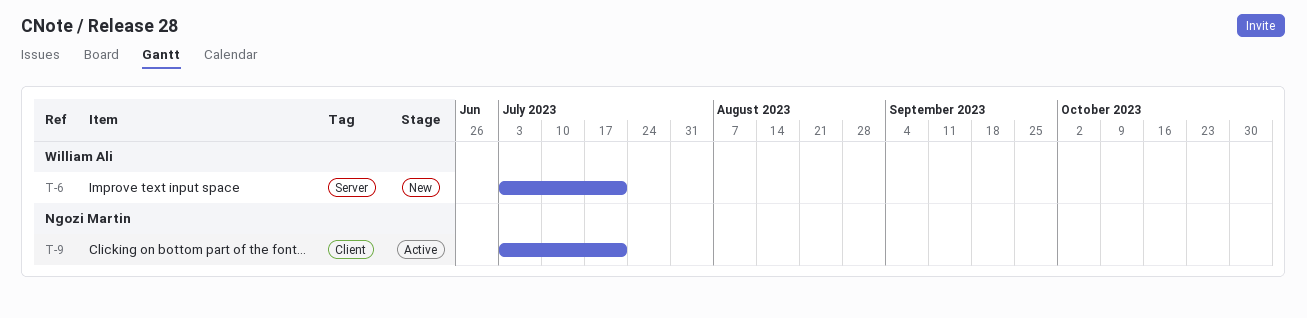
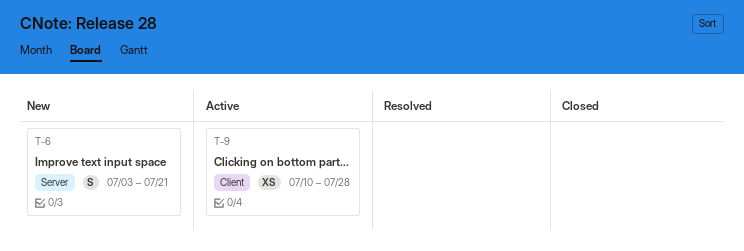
T-9, start: Jul 3 -> Jul 10
T-9, due: Jul 21 -> Jul 28

